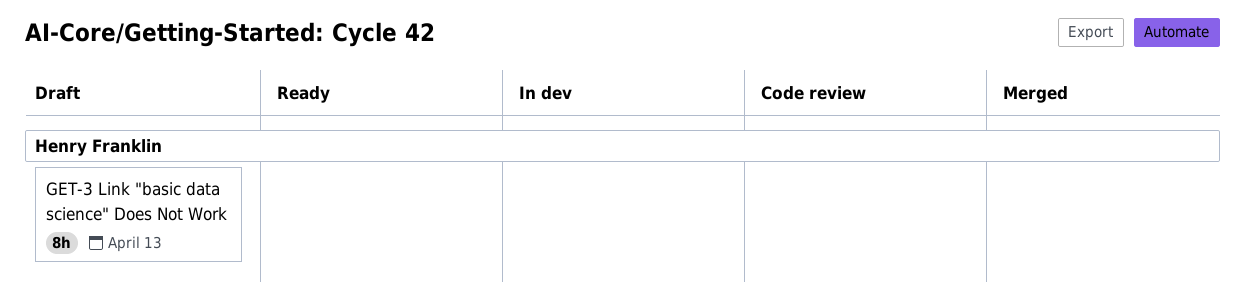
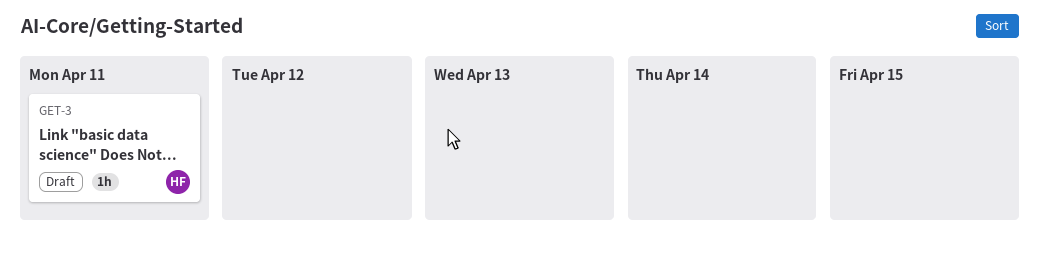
GET-3, estimate: 8h -> 1h
GET-3, due: Apr 13 -> Apr 11

